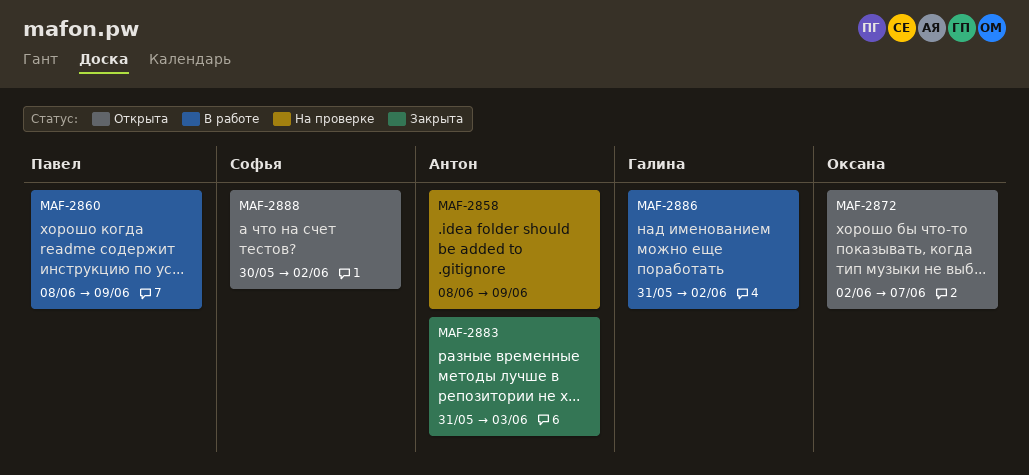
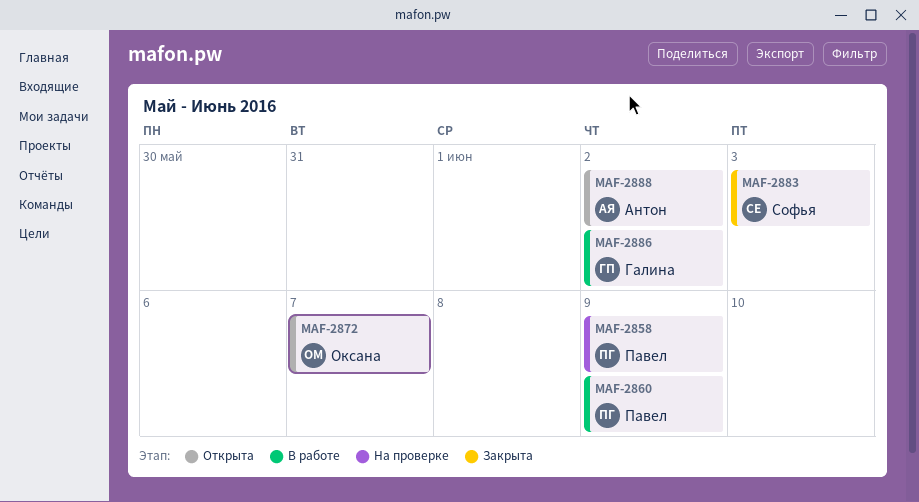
MAF-2858, owner: Антон -> Павел
MAF-2883, owner: Антон -> Софья
MAF-2888, owner: Софья -> Антон

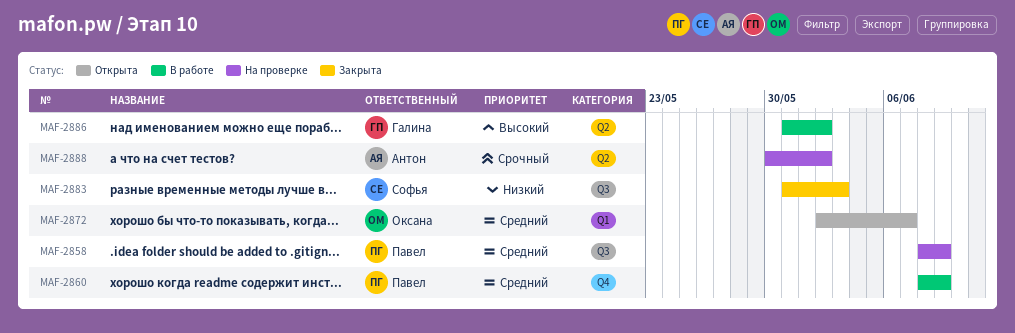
MAF-2888, status: Открыта -> На проверке

